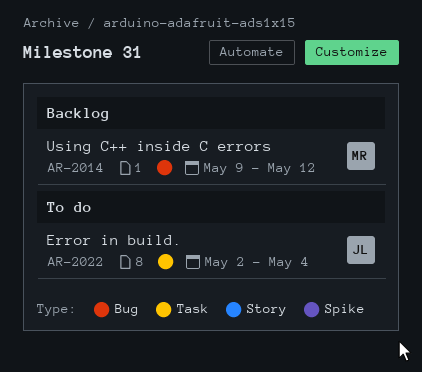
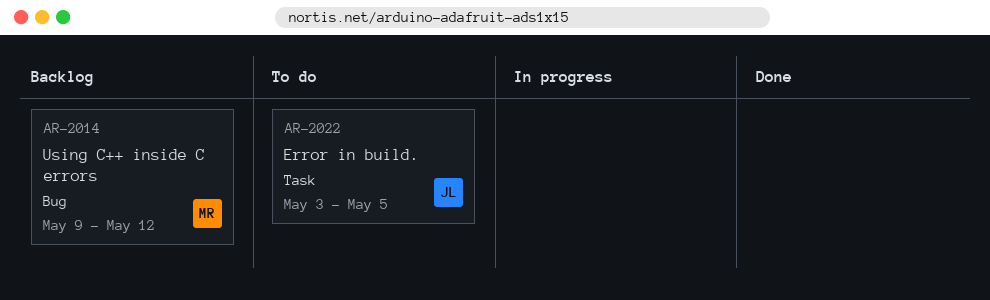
AR-2022, start: May 2 -> May 3
AR-2022, due: May 4 -> May 5

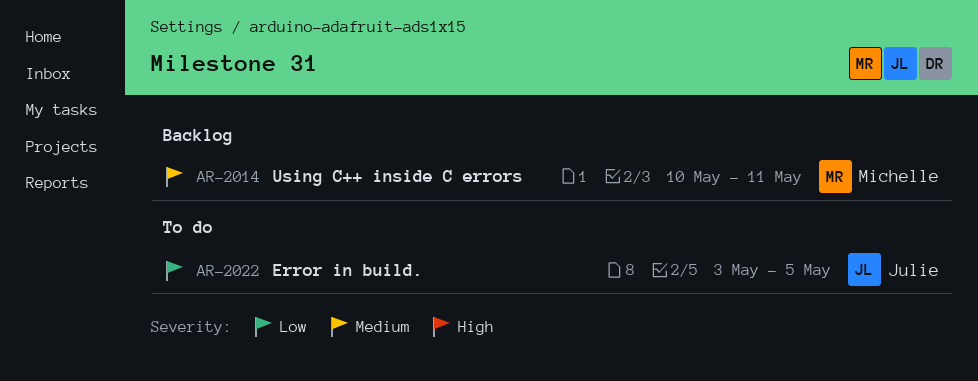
AR-2014, start: May 9 -> May 10
AR-2014, due: May 12 -> May 11

